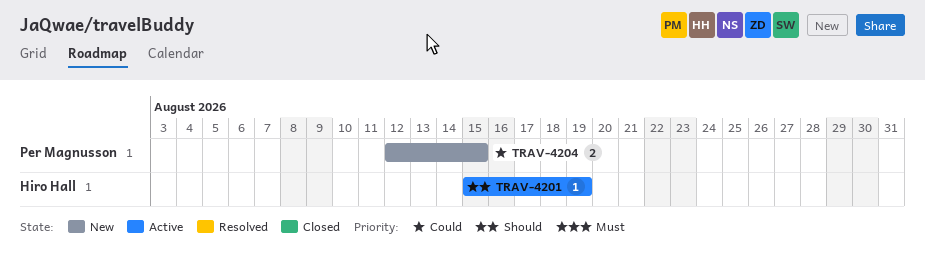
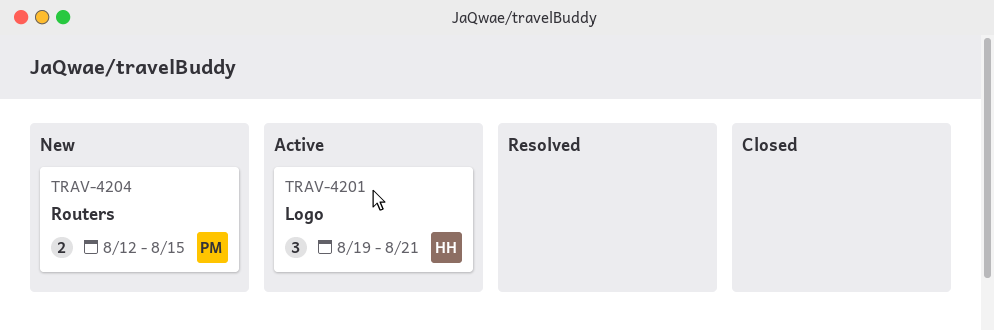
TRAV-4201, estimate: 1 -> 3
TRAV-4201, start: Aug 15 -> Aug 19
TRAV-4201, due: Aug 19 -> Aug 21

